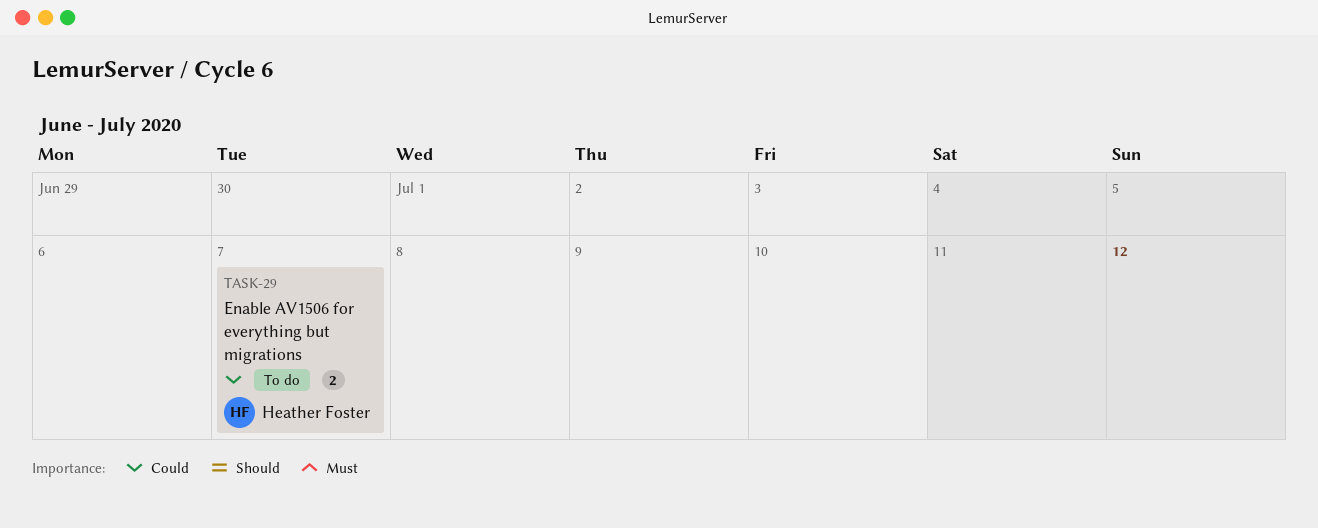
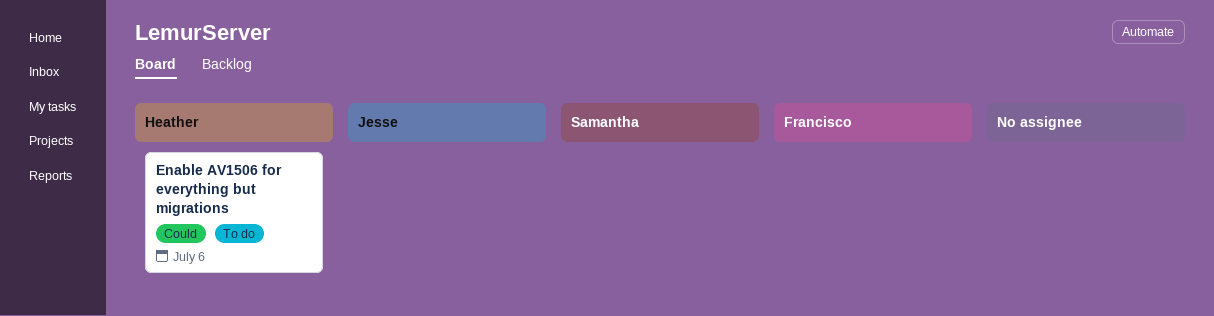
Enable AV1506 for everything but migrations, due: Jul 7 -> Jul 6

